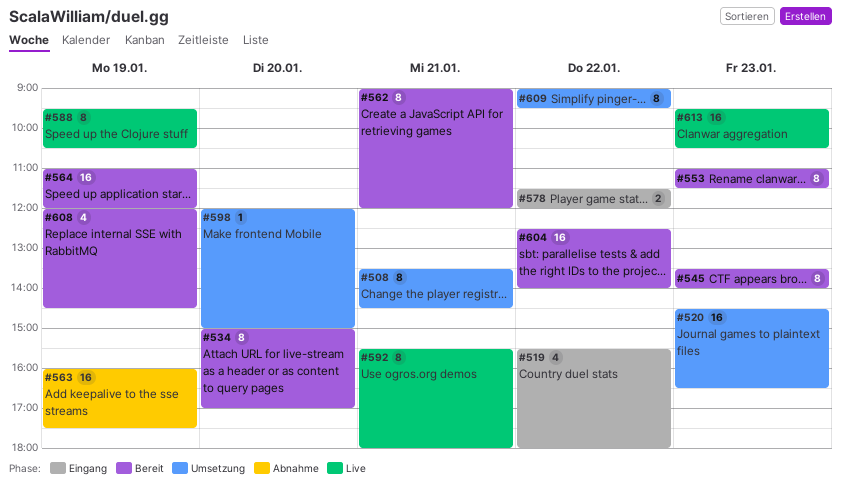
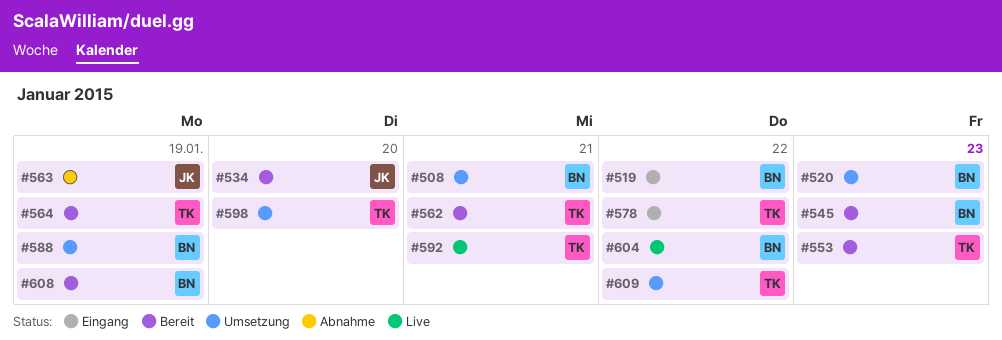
#588, status: Live -> Umsetzung
#604, status: Bereit -> Live
#613: present -> none

